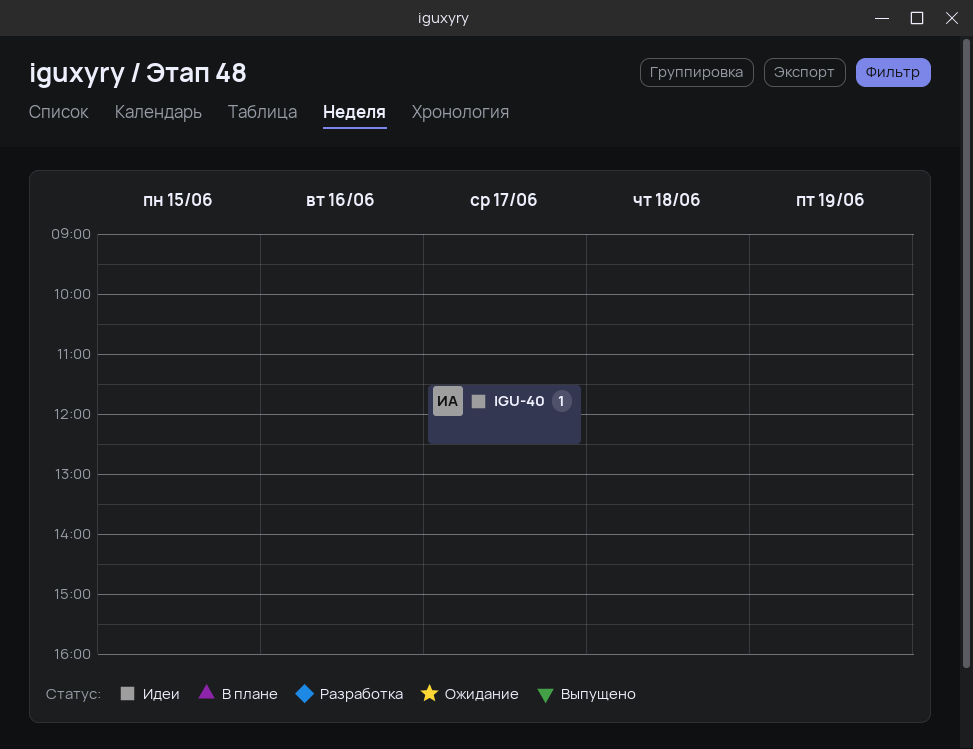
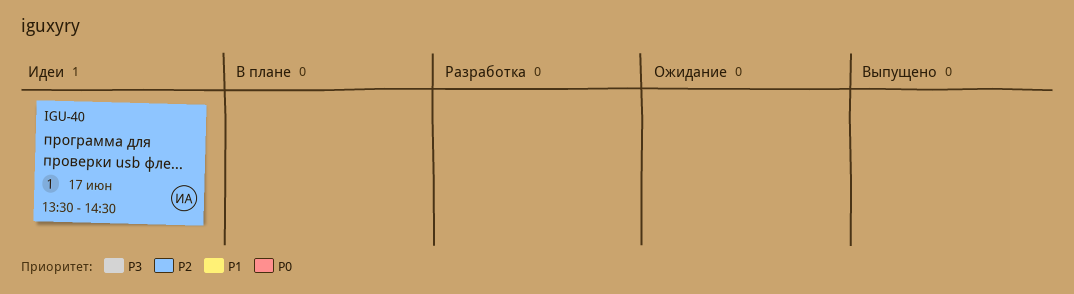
IGU-40, begins: 11:30 -> 13:30
IGU-40, ends: 12:30 -> 14:30

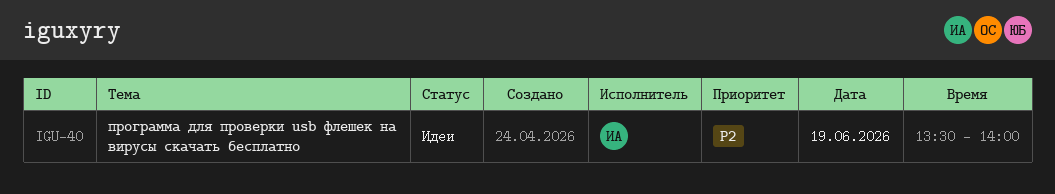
IGU-40, day: Jun 17 -> Jun 19
IGU-40, ends: 14:30 -> 14:00

